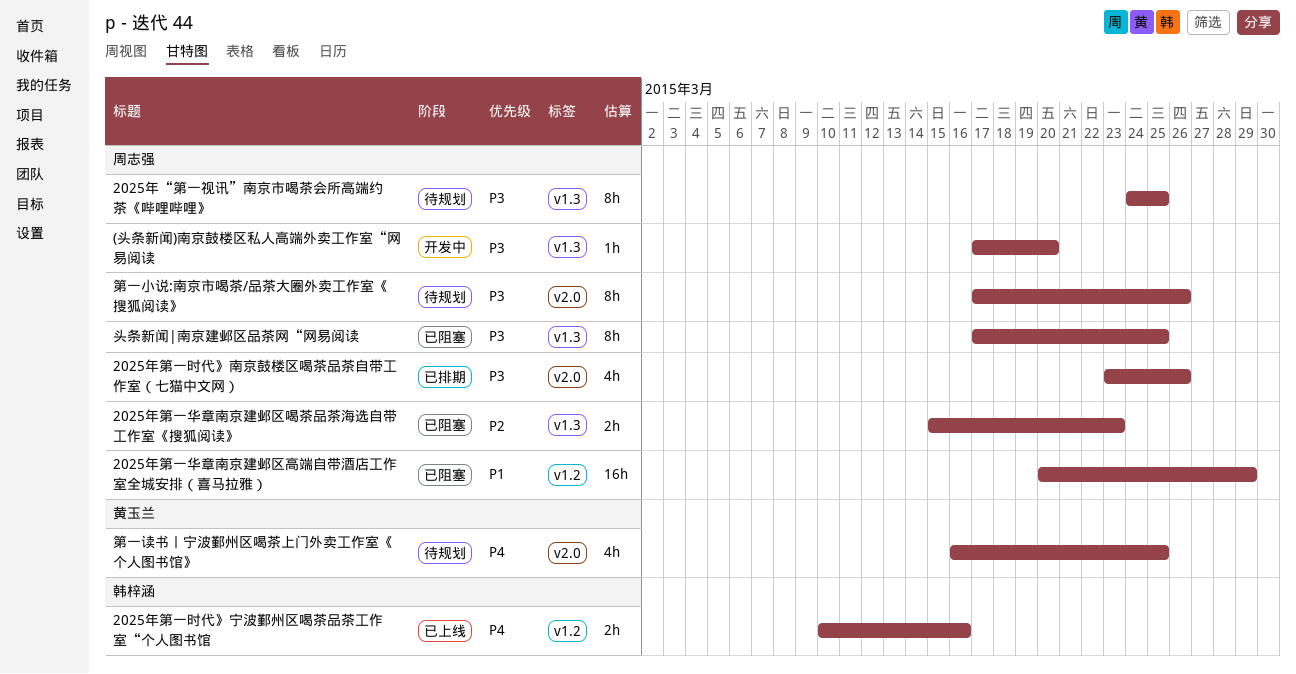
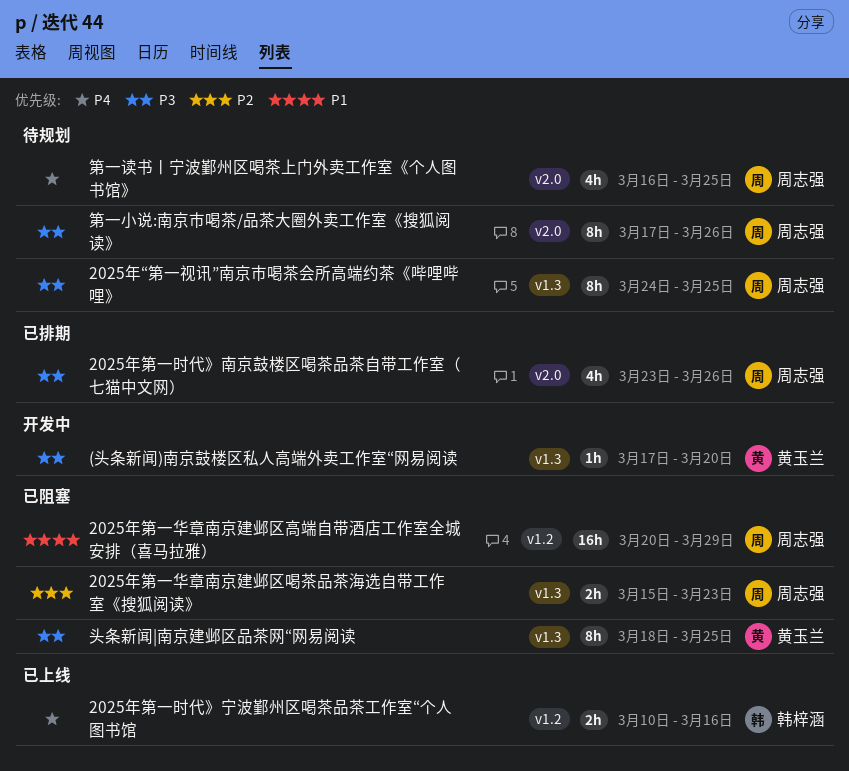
(头条新闻)南京鼓楼区私人高端外卖工作室“网易阅读, owner: 周志强 -> 黄玉兰
头条新闻|南京建邺区品茶网“网易阅读, owner: 周志强 -> 黄玉兰
头条新闻|南京建邺区品茶网“网易阅读, start: Mar 17 -> Mar 18
第一读书丨宁波鄞州区喝茶上门外卖工作室《个人图书馆》, owner: 黄玉兰 -> 周志强

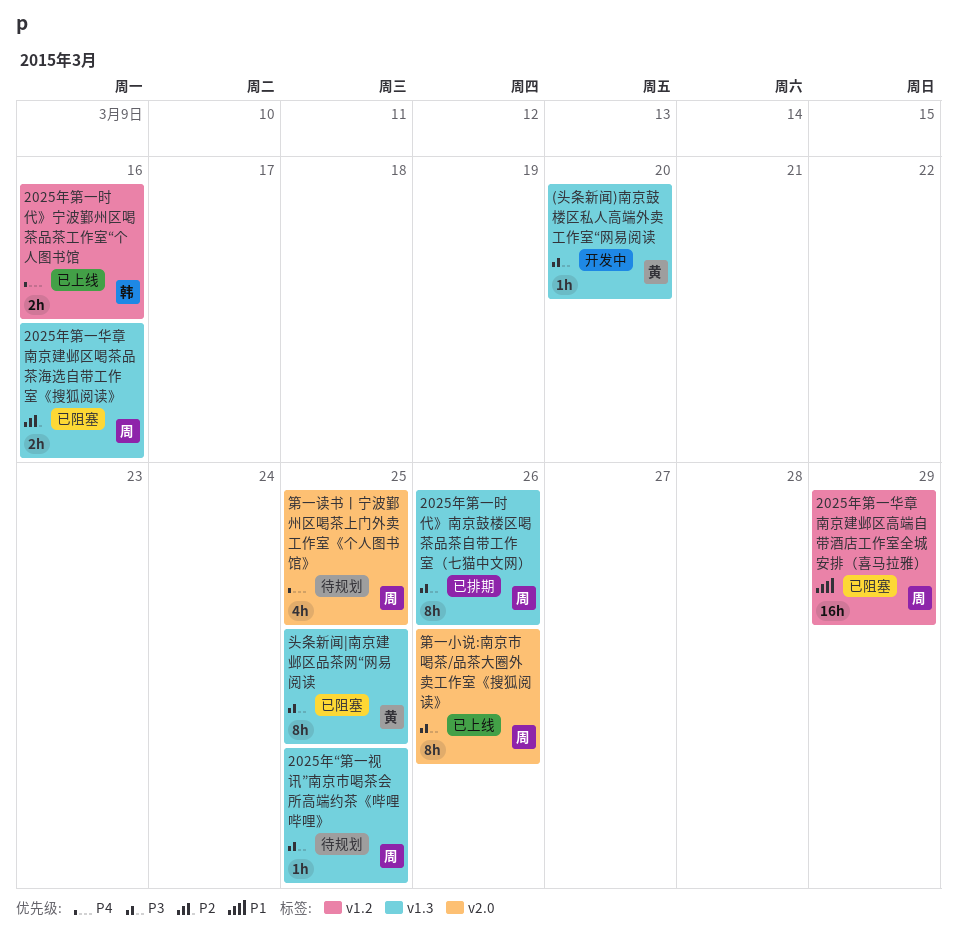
2025年“第一视讯”南京市喝茶会所高端约茶《哔哩哔哩》, estimate: 8h -> 1h
2025年第一华章南京建邺区喝茶品茶海选自带工作室《搜狐阅读》, due: Mar 23 -> Mar 16
2025年第一时代》南京鼓楼区喝茶品茶自带工作室（七猫中文网）, label: v2.0 -> v1.3
2025年第一时代》南京鼓楼区喝茶品茶自带工作室（七猫中文网）, estimate: 4h -> 8h
第一小说:南京市喝茶/品茶大圈外卖工作室《搜狐阅读》, status: 待规划 -> 已上线

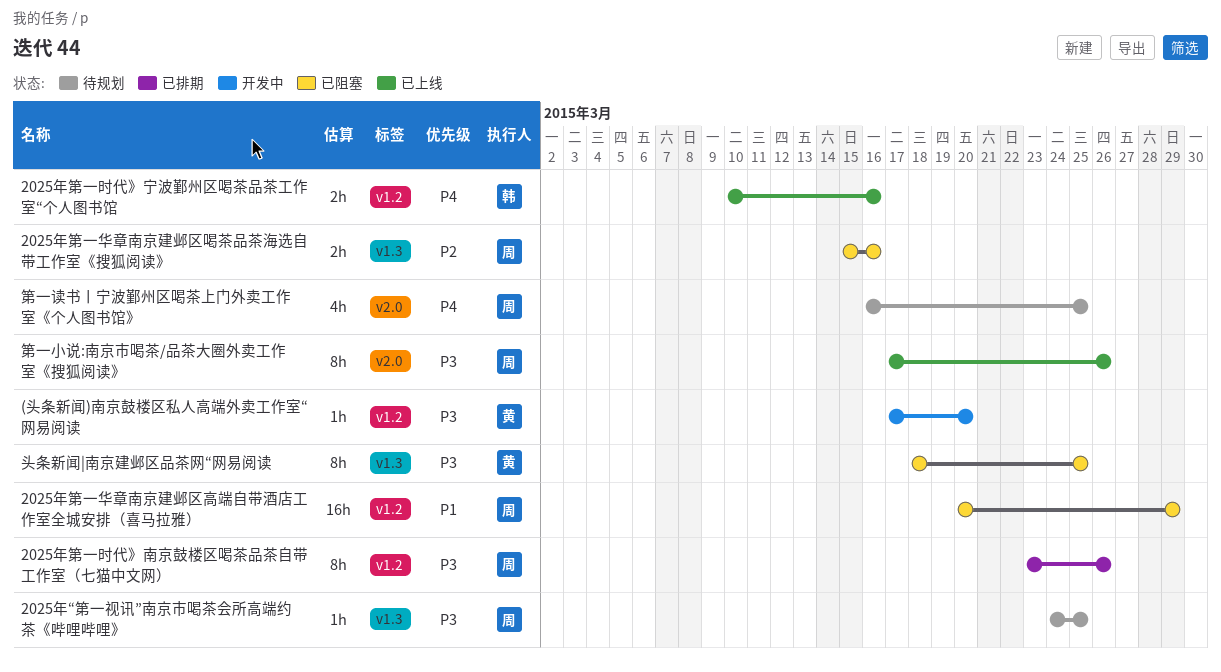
(头条新闻)南京鼓楼区私人高端外卖工作室“网易阅读, label: v1.3 -> v1.2
2025年第一时代》南京鼓楼区喝茶品茶自带工作室（七猫中文网）, label: v1.3 -> v1.2

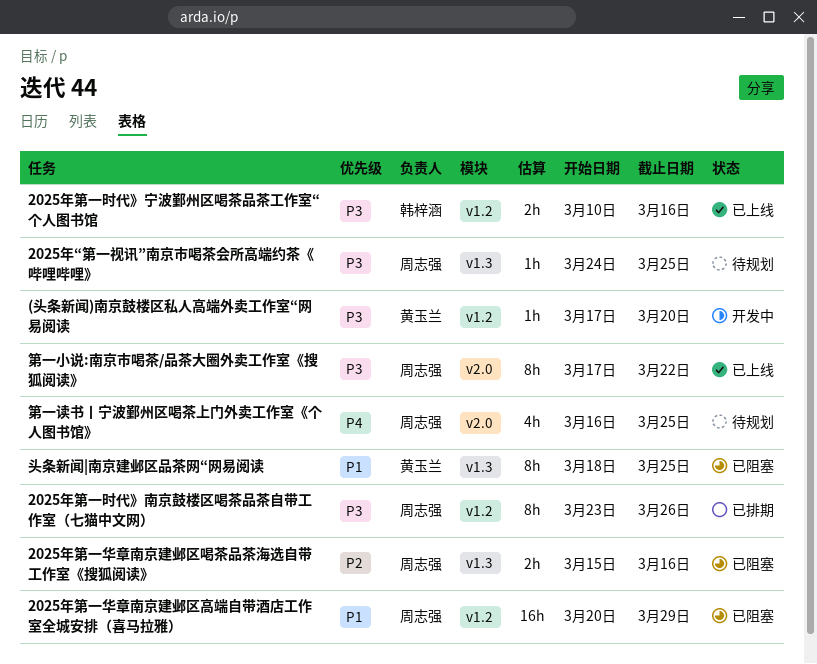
2025年第一时代》宁波鄞州区喝茶品茶工作室“个人图书馆, priority: P4 -> P3
头条新闻|南京建邺区品茶网“网易阅读, priority: P3 -> P1
第一小说:南京市喝茶/品茶大圈外卖工作室《搜狐阅读》, due: Mar 26 -> Mar 22

